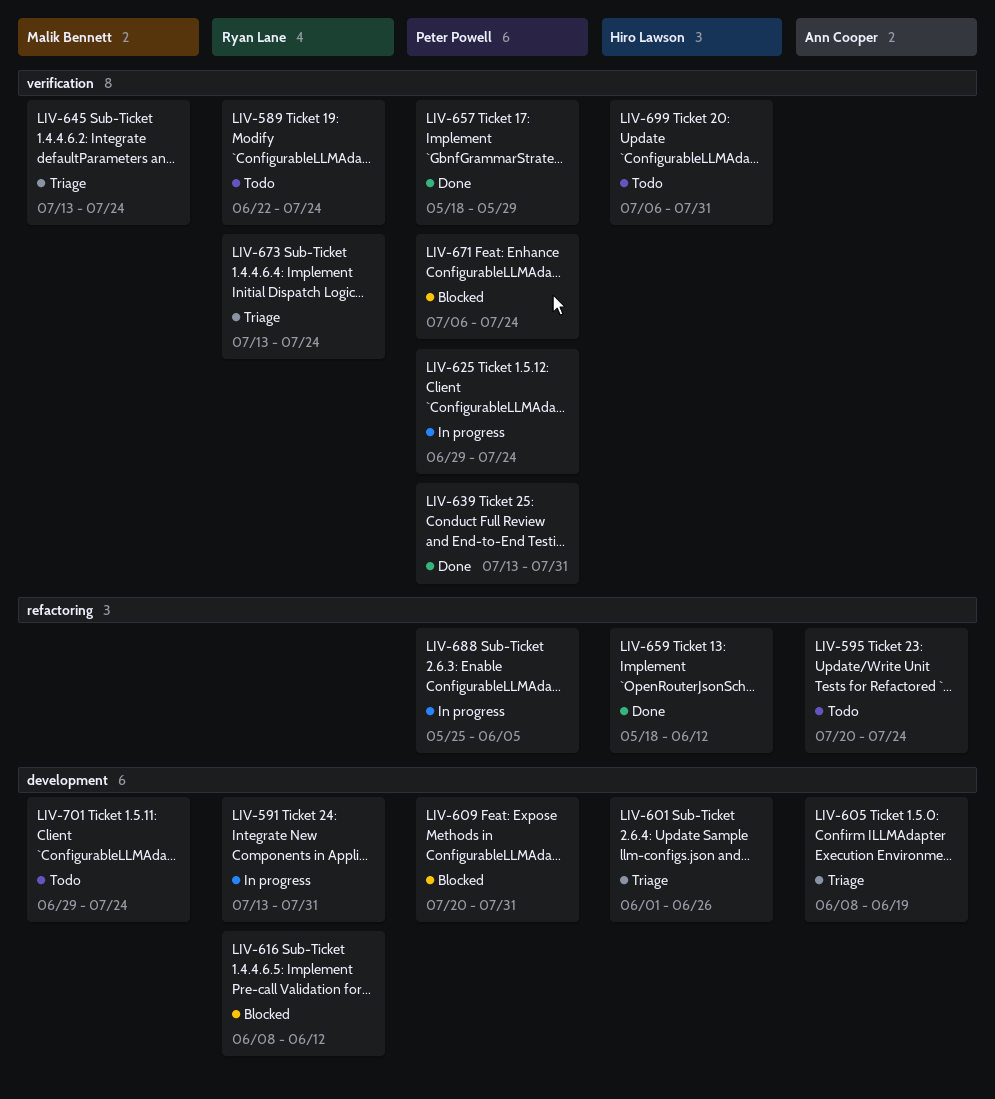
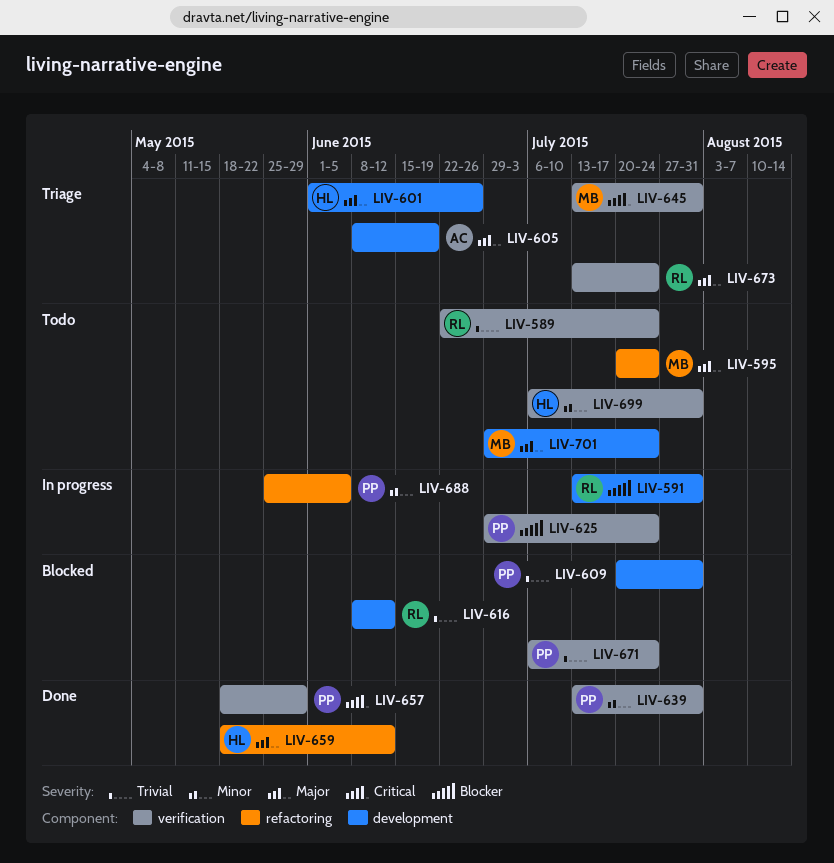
LIV-595, owner: Ann Cooper -> Malik Bennett
LIV-645, due: Jul 24 -> Jul 31

